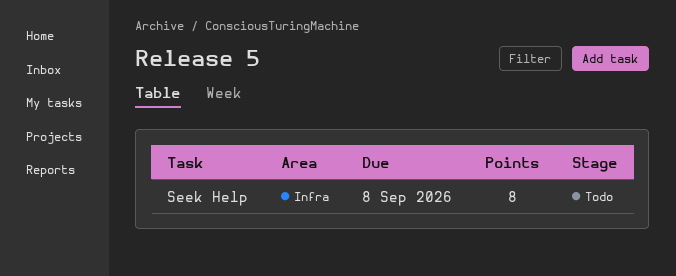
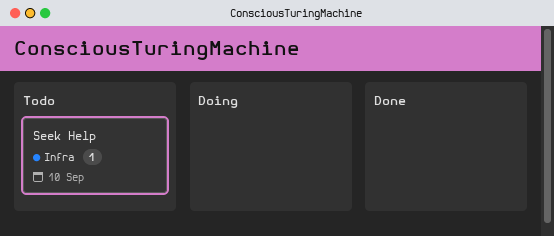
Seek Help, estimate: 8 -> 1
Seek Help, due: Sep 8 -> Sep 10

